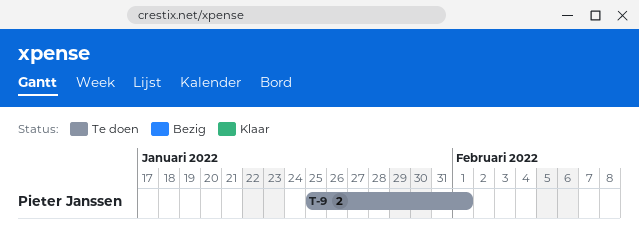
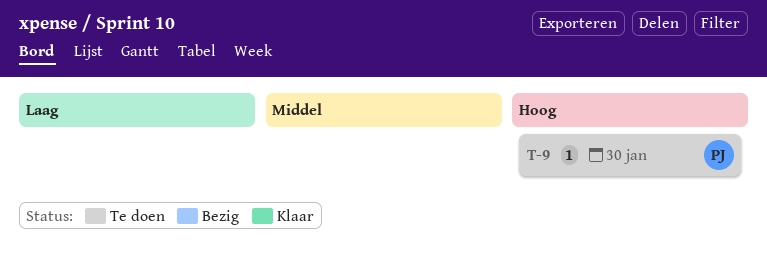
T-9, estimate: 2 -> 1
T-9, due: Feb 1 -> Jan 30

